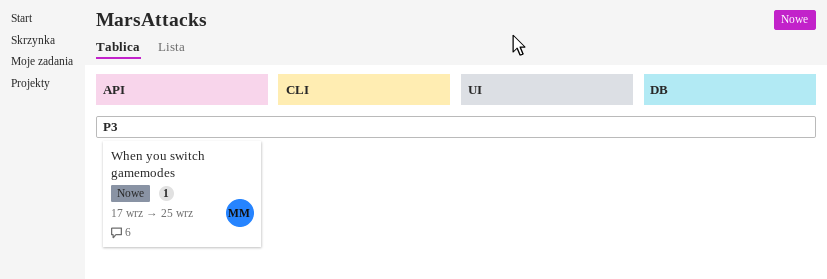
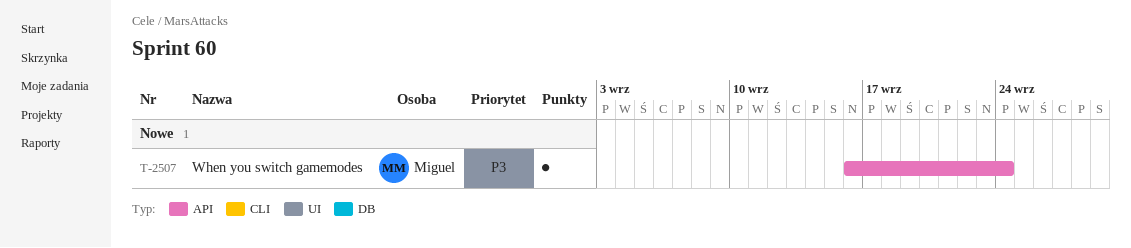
When you switch gamemodes, start: Sep 17 -> Sep 16
When you switch gamemodes, due: Sep 25 -> Sep 24

